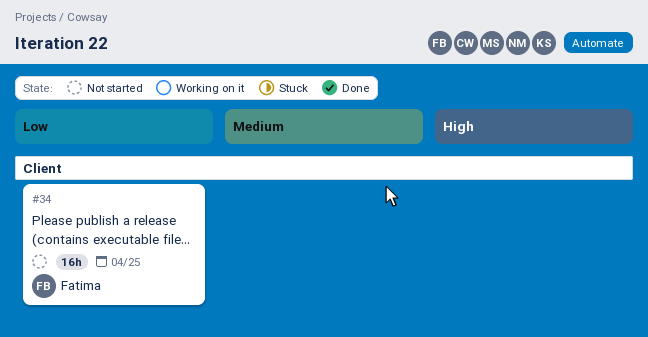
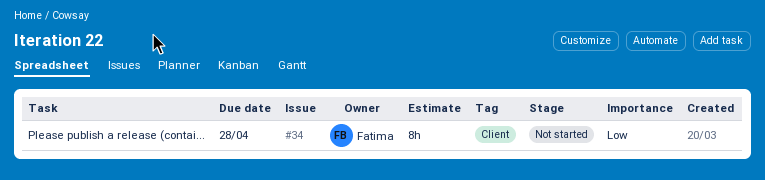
#34, estimate: 16h -> 8h
#34, due: Apr 25 -> Apr 28

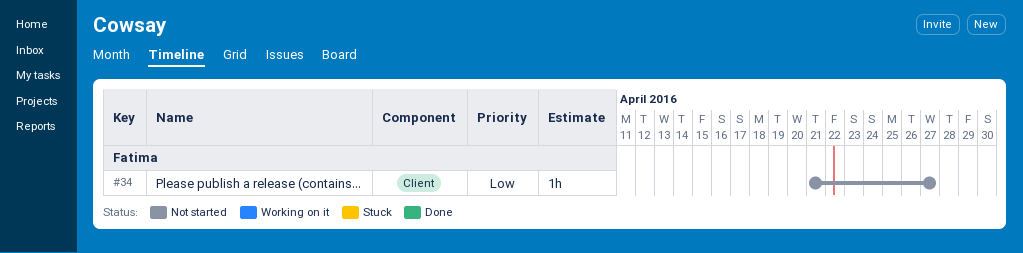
#34, estimate: 8h -> 1h
#34, due: Apr 28 -> Apr 27

